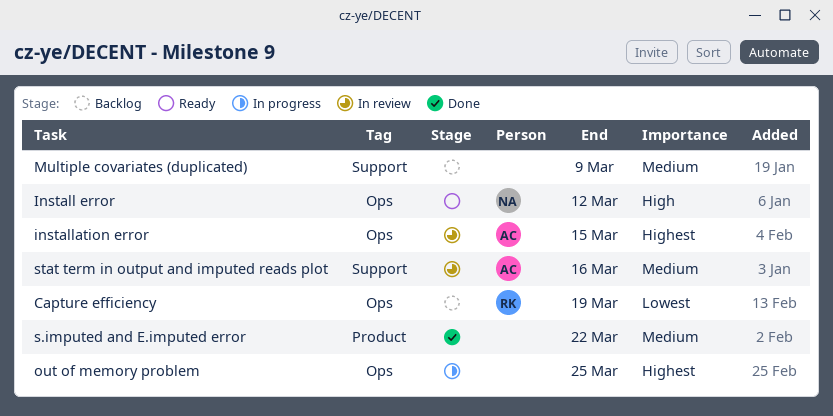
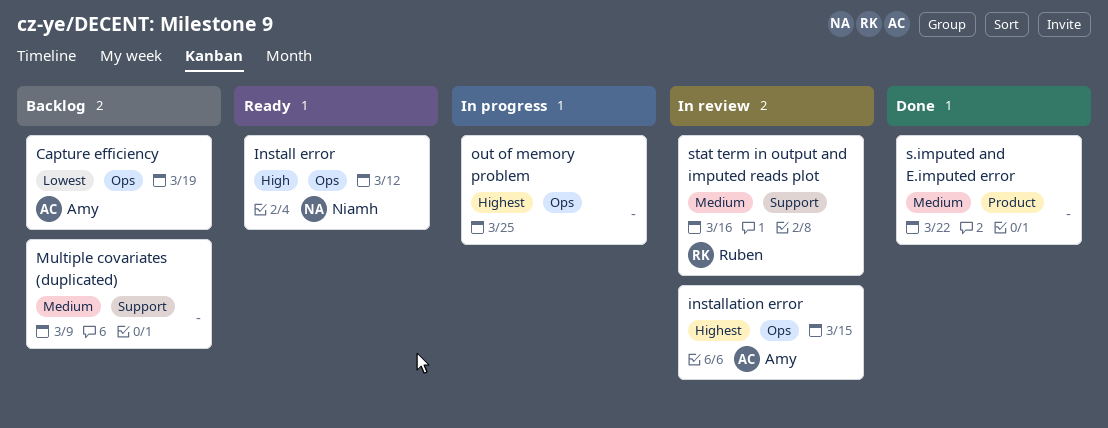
Capture efficiency, owner: Ruben -> Amy
stat term in output and imputed reads plot, owner: Amy -> Ruben

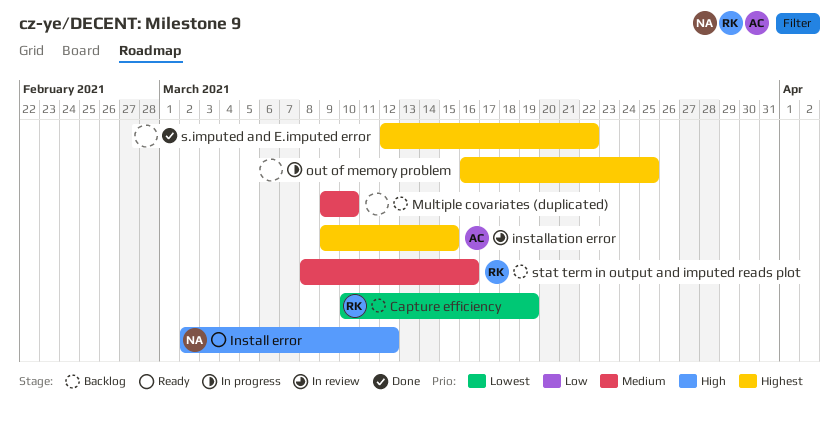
Capture efficiency, owner: Amy -> Ruben
Multiple covariates (duplicated), due: Mar 9 -> Mar 10
s.imputed and E.imputed error, priority: Medium -> Highest
stat term in output and imputed reads plot, status: In review -> Backlog

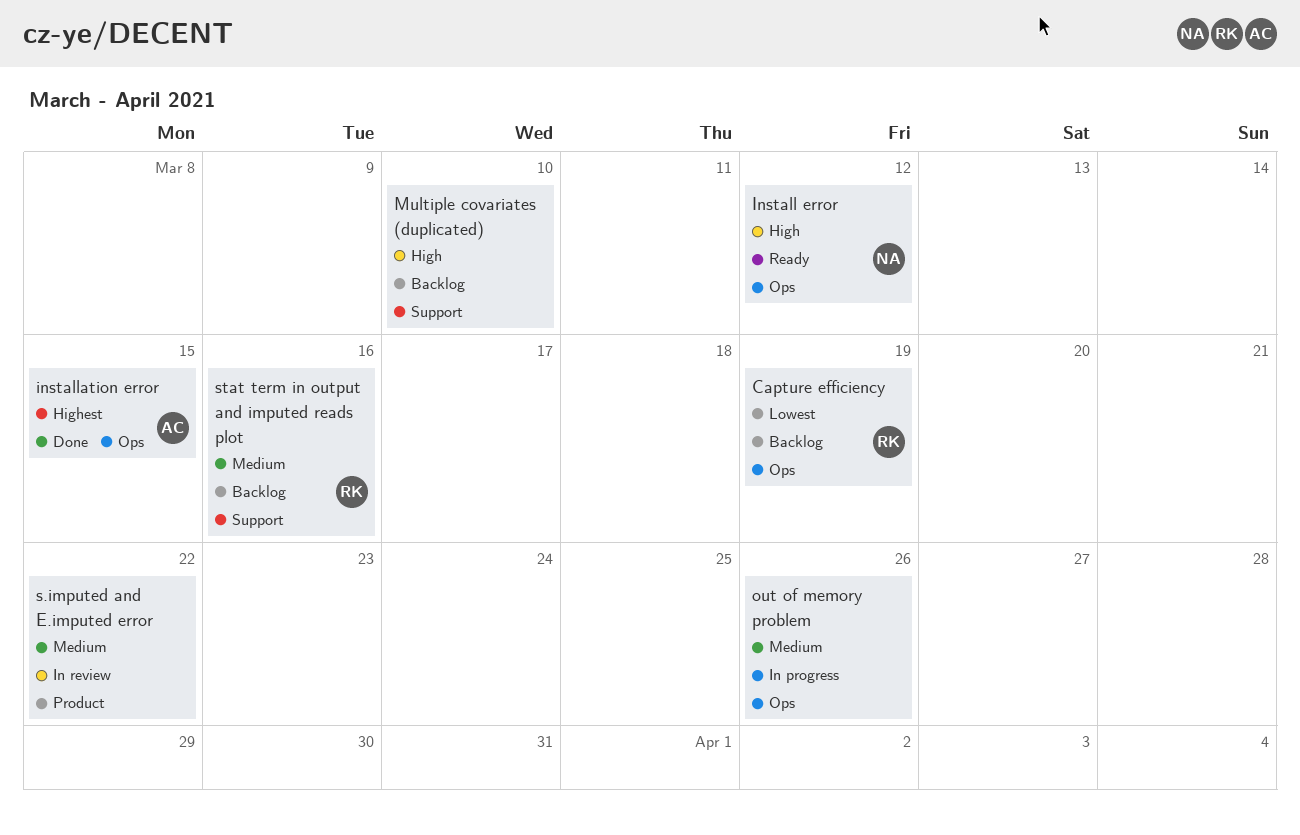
installation error, status: In review -> Done
Multiple covariates (duplicated), priority: Medium -> High
out of memory problem, priority: Highest -> Medium
out of memory problem, due: Mar 25 -> Mar 26
s.imputed and E.imputed error, status: Done -> In review
s.imputed and E.imputed error, priority: Highest -> Medium

